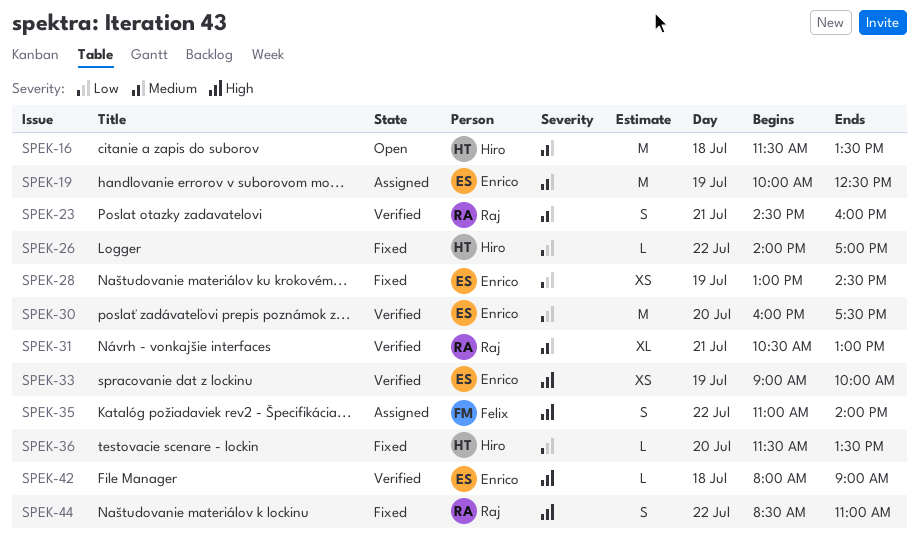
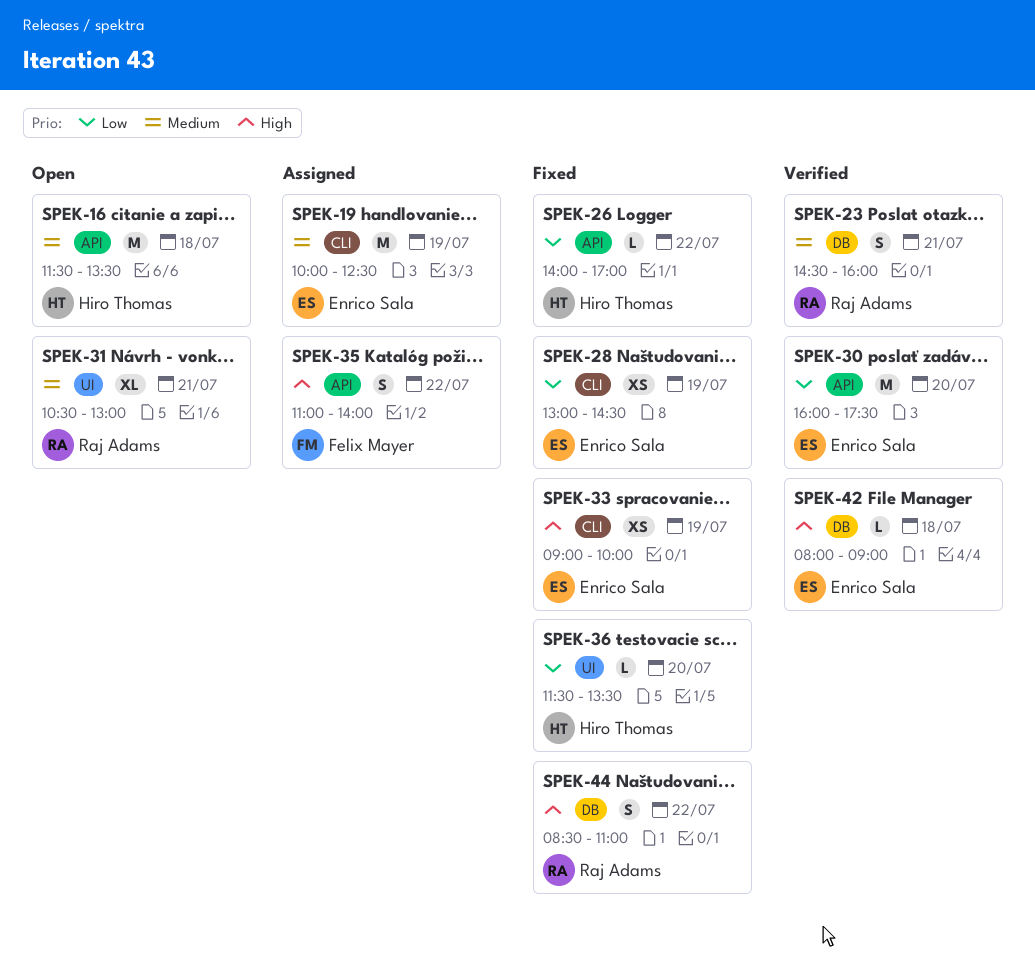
SPEK-31, status: Verified -> Open
SPEK-33, status: Verified -> Fixed

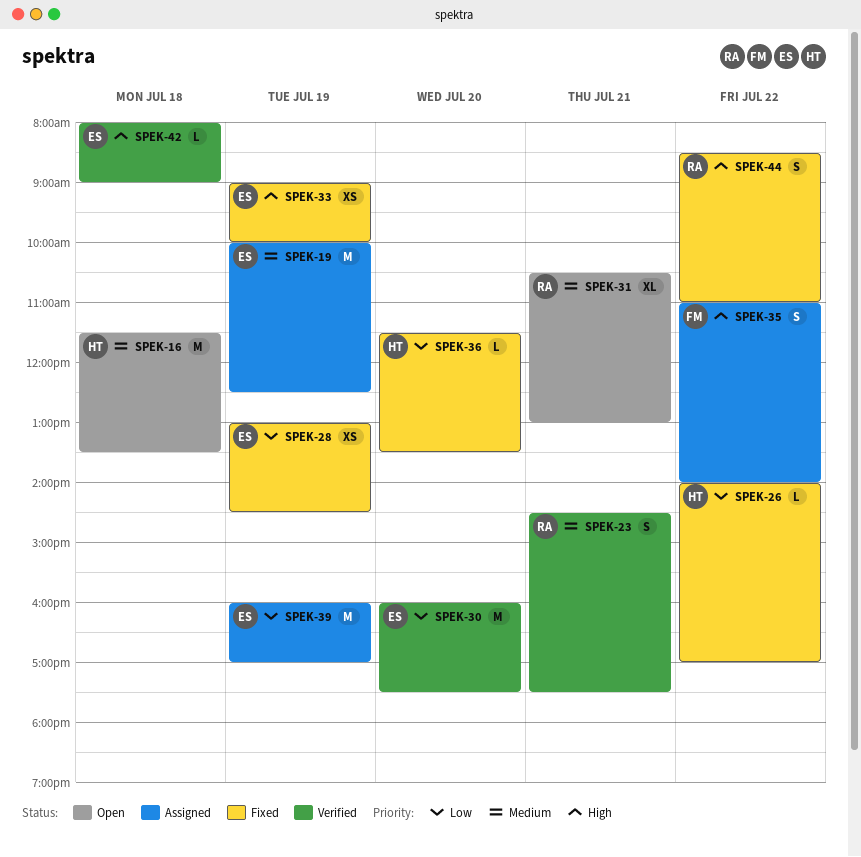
SPEK-23, ends: 16:00 -> 17:30
SPEK-39: none -> present

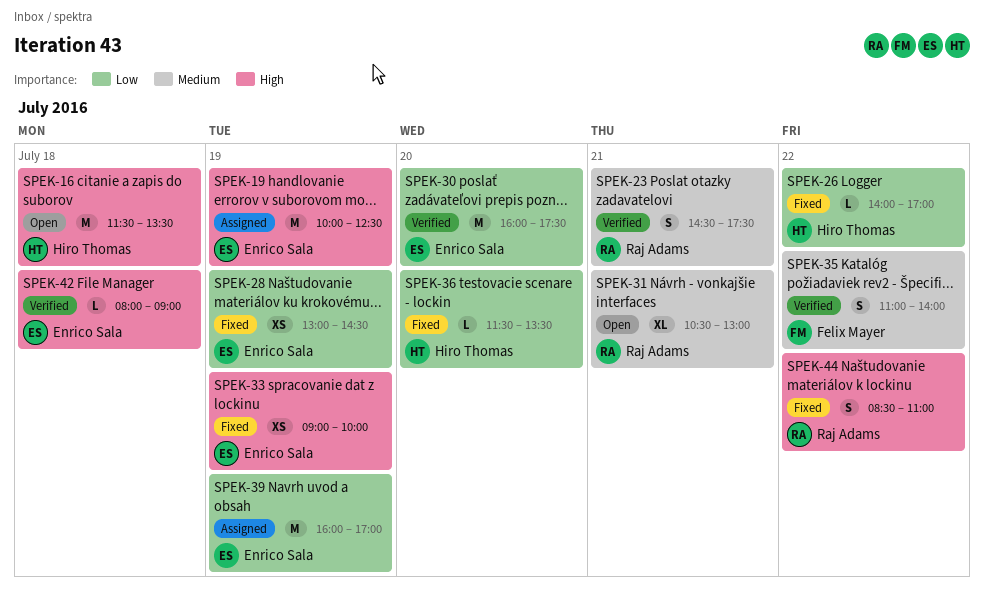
SPEK-16, priority: Medium -> High
SPEK-19, priority: Medium -> High
SPEK-35, status: Assigned -> Verified
SPEK-35, priority: High -> Medium

